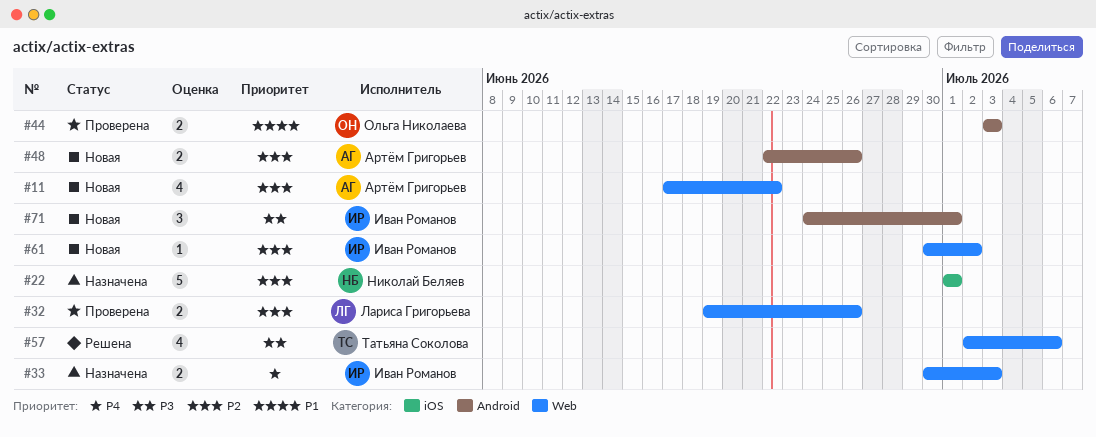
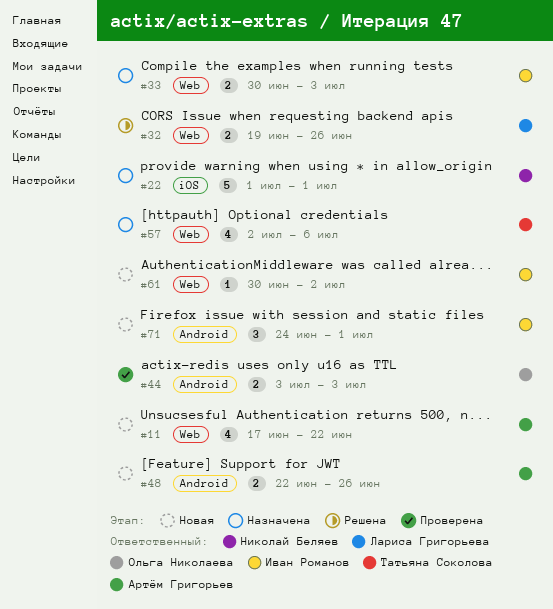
#32, status: Проверена -> Решена
#57, status: Решена -> Назначена

